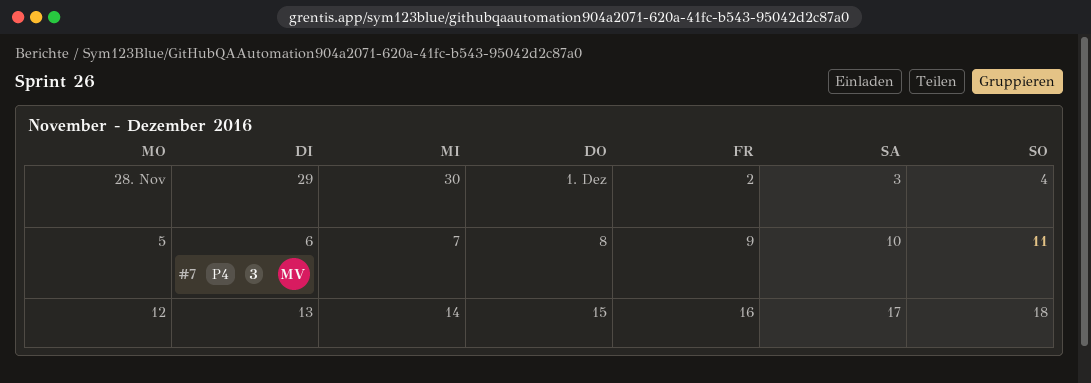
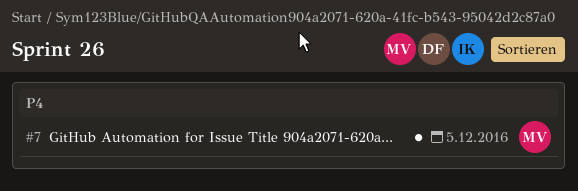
#7, estimate: 3 -> 1
#7, due: Dec 6 -> Dec 5

